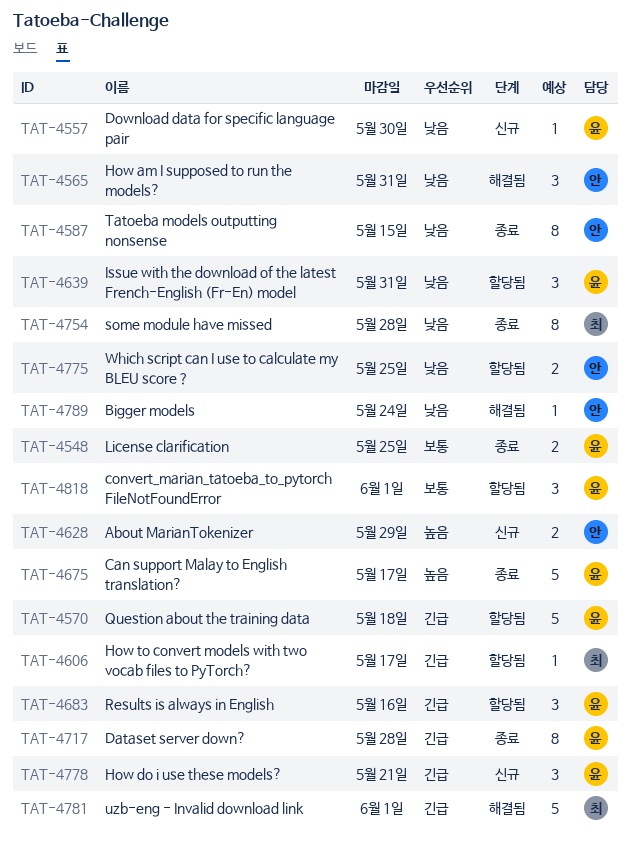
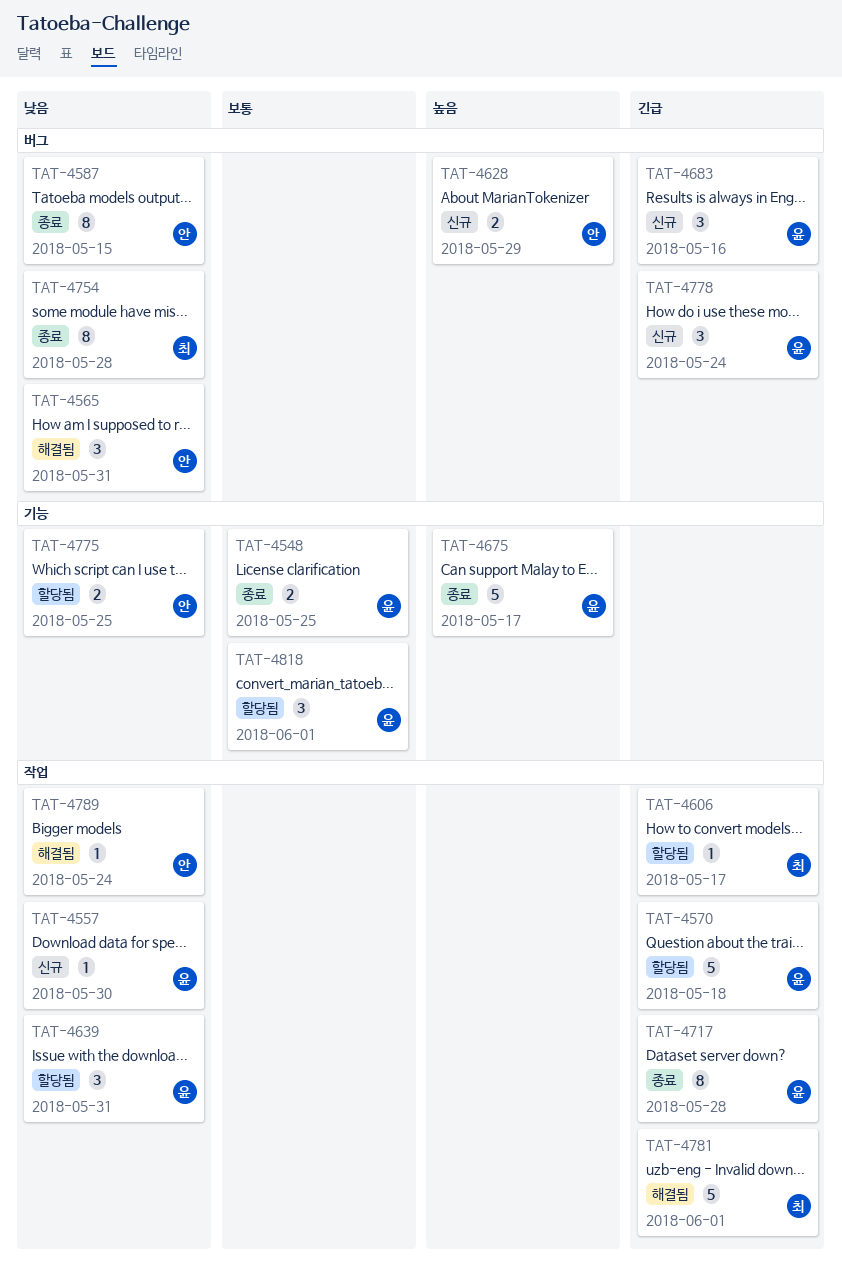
TAT-4683, status: 할당됨 -> 신규
TAT-4778, due: May 21 -> May 24

